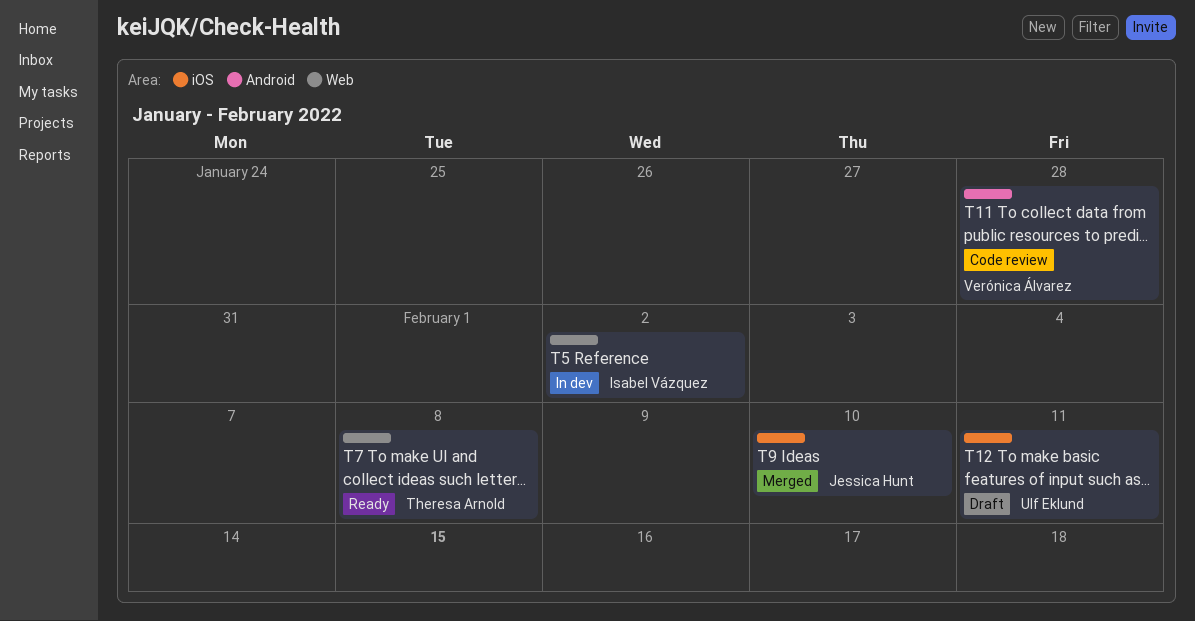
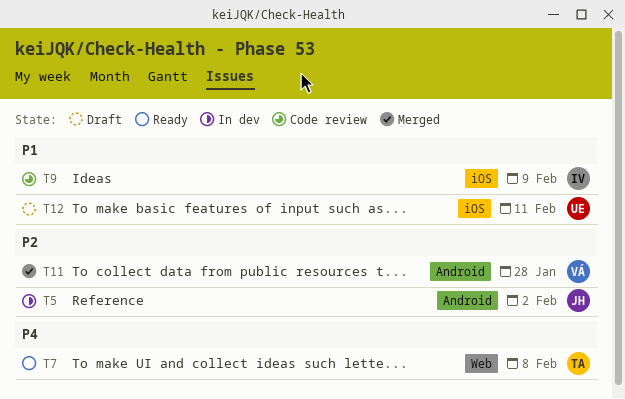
T5, owner: Isabel Vázquez -> Jessica Hunt
T5, label: Web -> Android
T9, status: Merged -> Code review
T9, owner: Jessica Hunt -> Isabel Vázquez
T9, due: Feb 10 -> Feb 9
T11, status: Code review -> Merged

